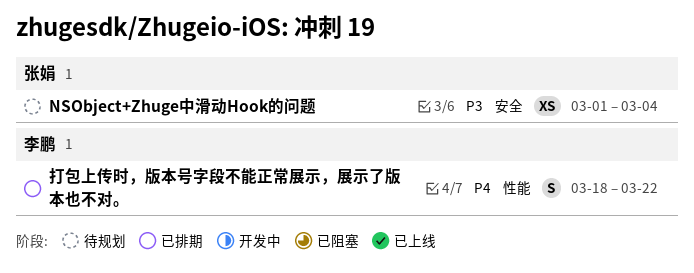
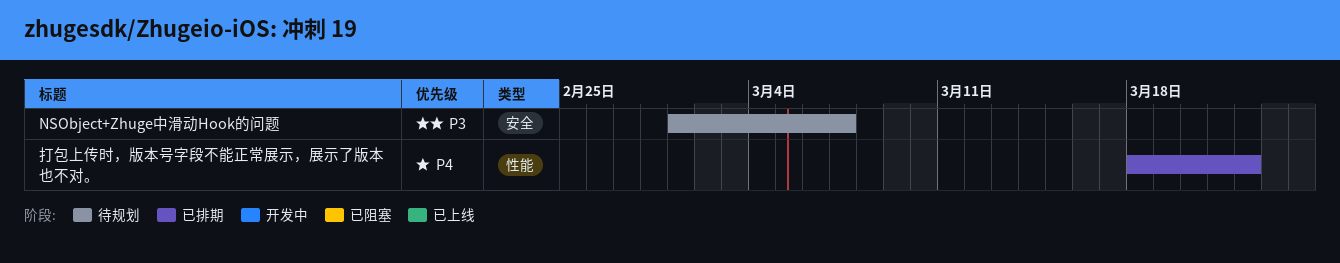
NSObject+Zhuge中滑动Hook的问题, due: Mar 4 -> Mar 7

